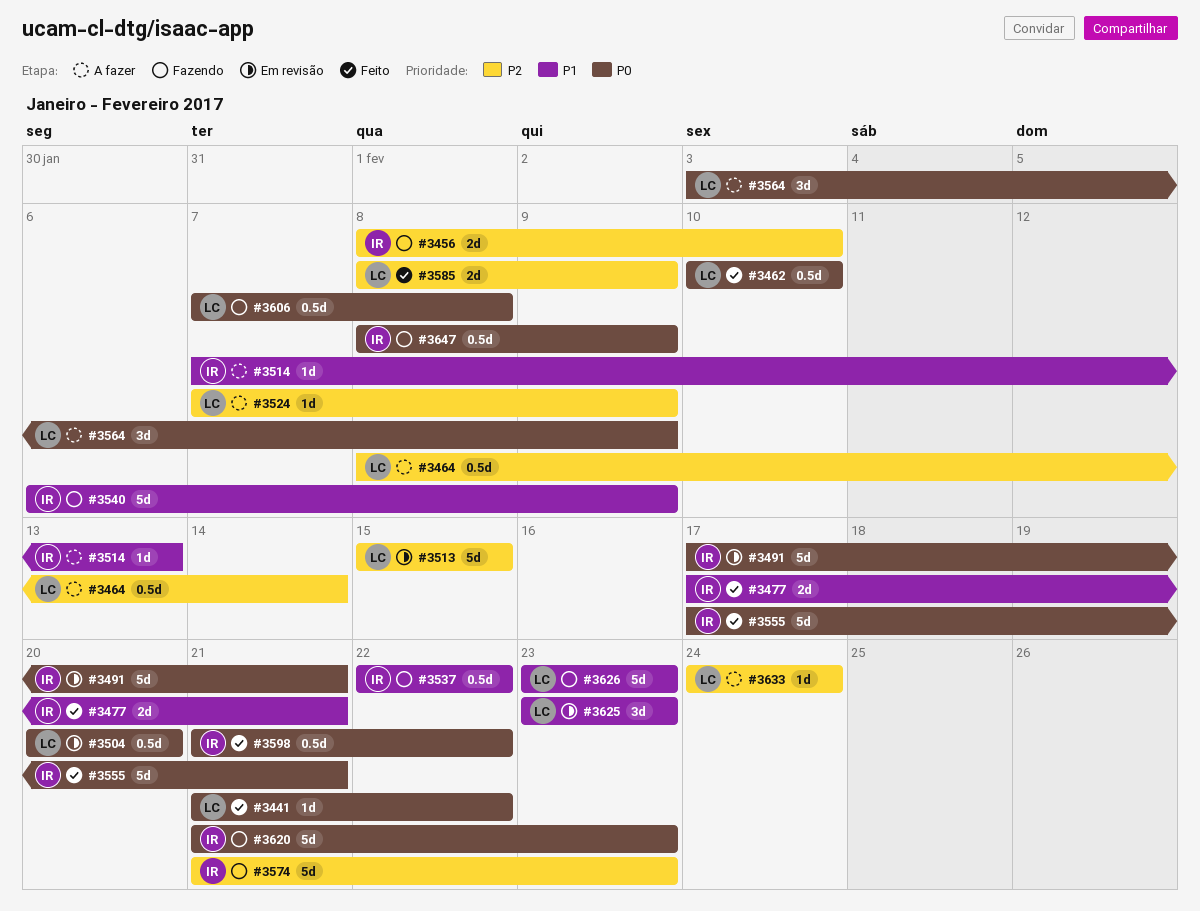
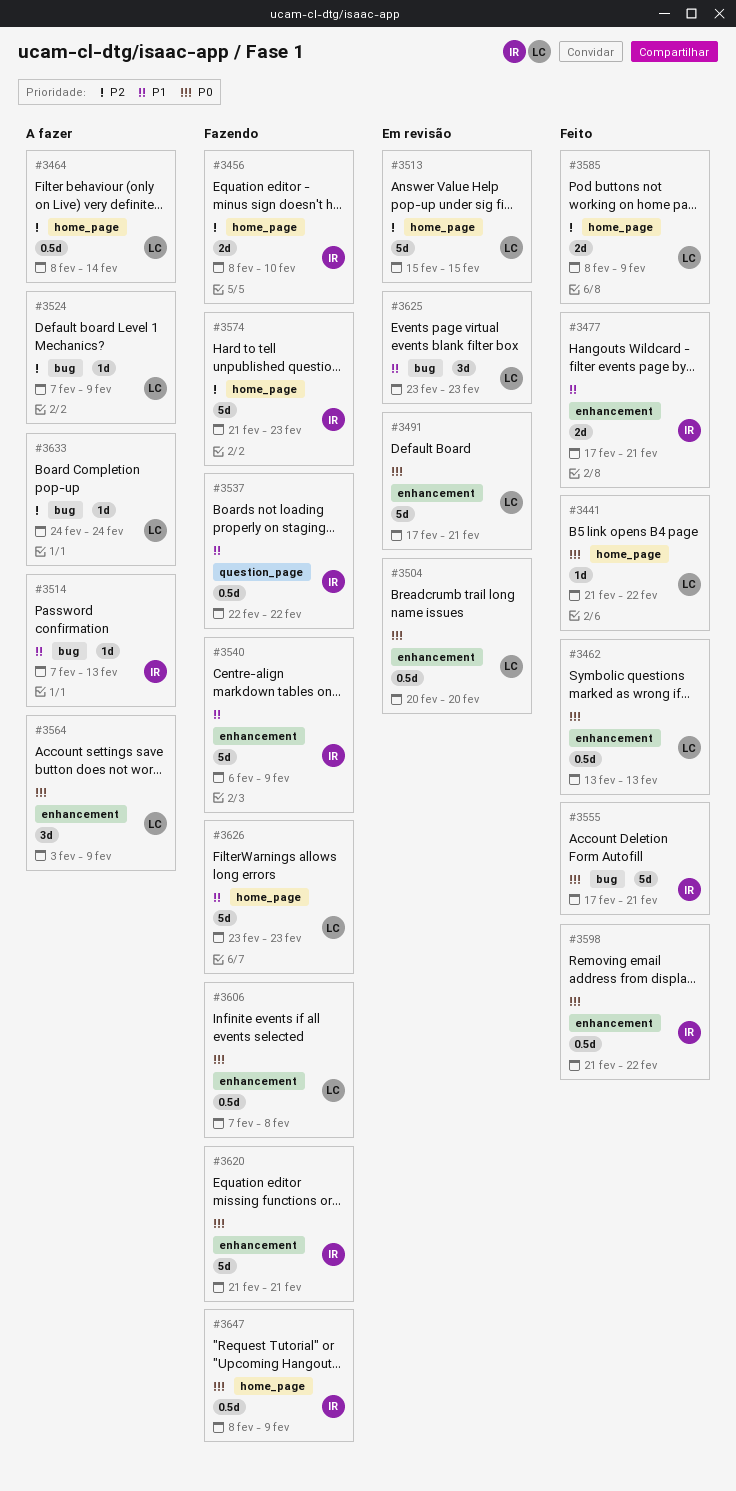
#3462, start: Feb 10 -> Feb 13
#3462, due: Feb 10 -> Feb 13
#3491, owner: IR -> LC
#3620, due: Feb 23 -> Feb 21

